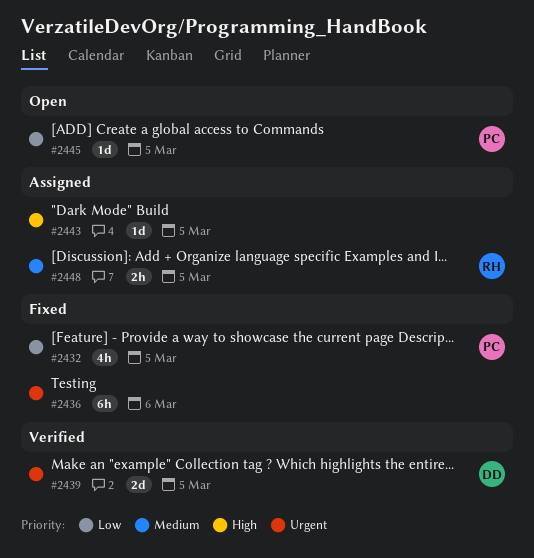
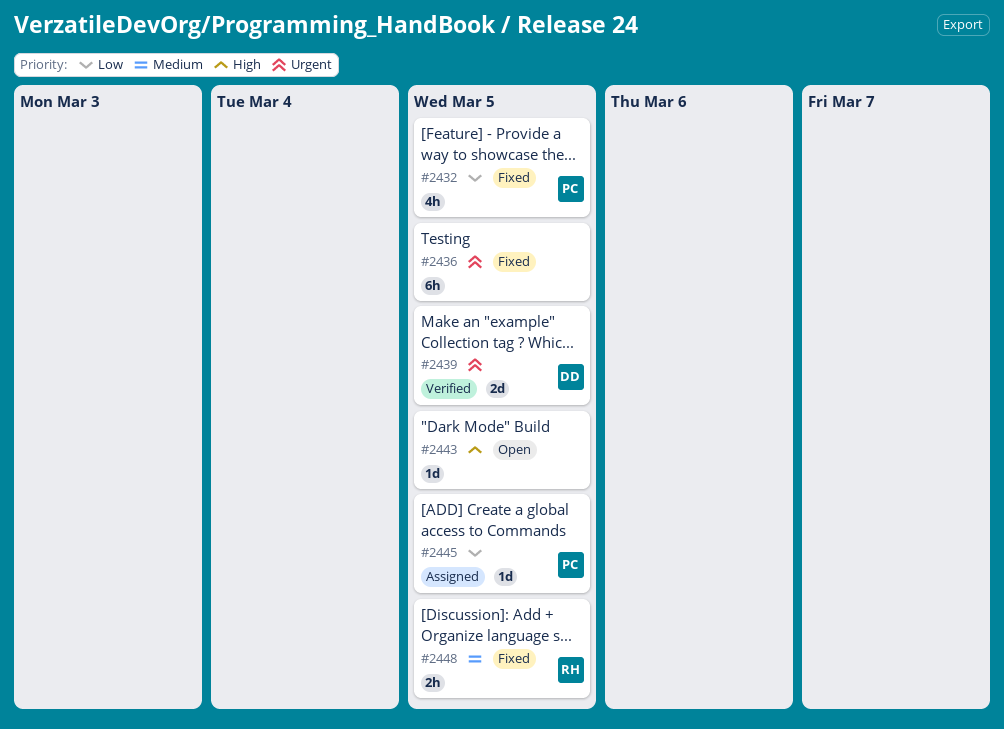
#2436, due: Mar 6 -> Mar 5
#2443, status: Assigned -> Open
#2445, status: Open -> Assigned
#2448, status: Assigned -> Fixed

